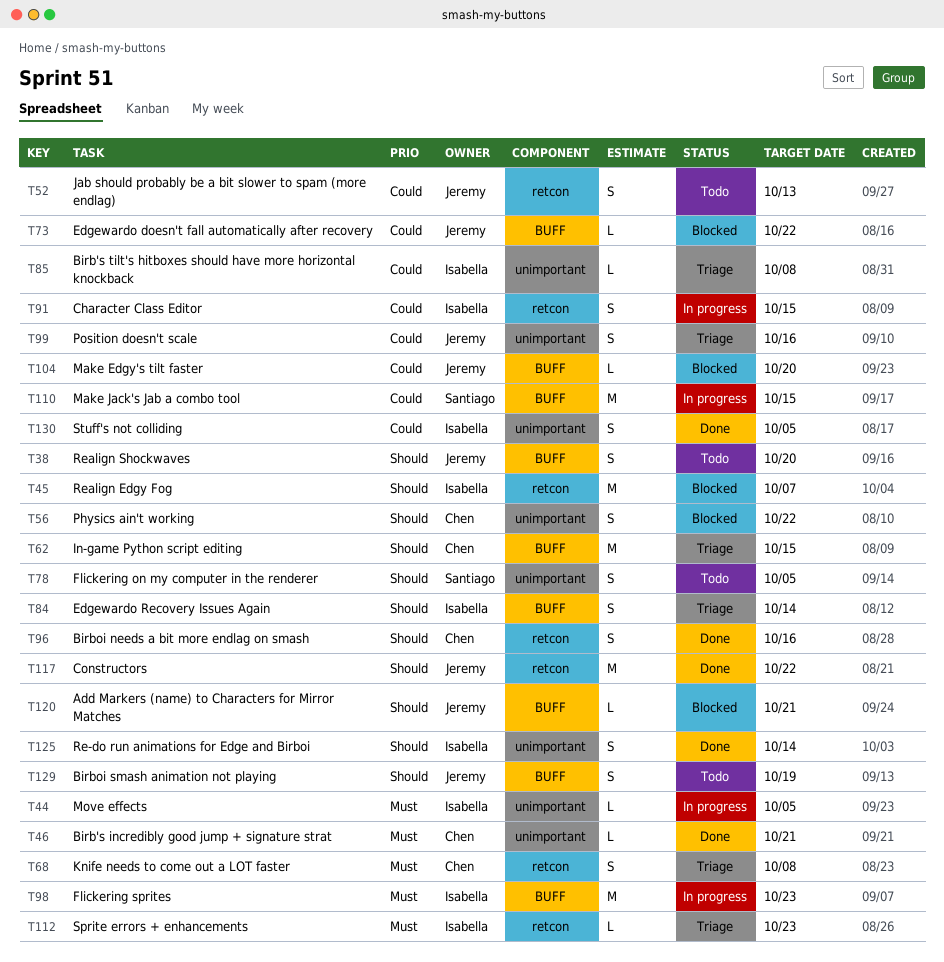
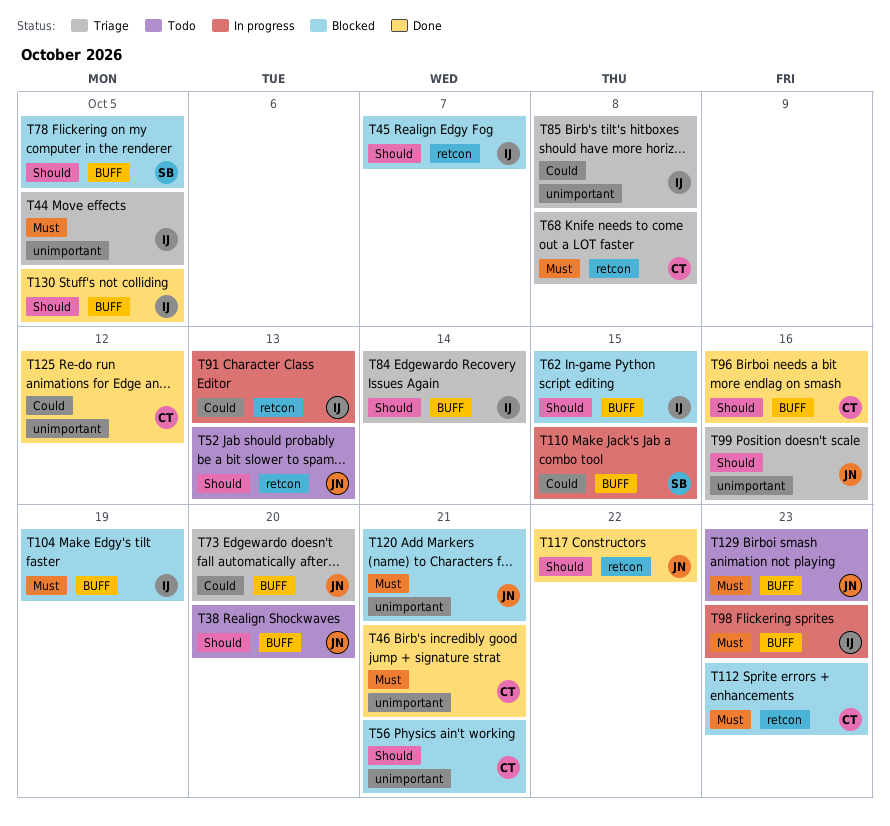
T44, status: In progress -> Triage
T52, priority: Could -> Should
T56, due: Oct 22 -> Oct 21
T62, status: Triage -> Blocked
T62, owner: Chen -> Isabella
T73, status: Blocked -> Triage
T73, due: Oct 22 -> Oct 20
T78, status: Todo -> Blocked
T78, label: unimportant -> BUFF
T91, due: Oct 15 -> Oct 13
T96, label: retcon -> BUFF
T99, priority: Could -> Should
T104, owner: Jeremy -> Isabella
T104, priority: Could -> Must
T104, due: Oct 20 -> Oct 19
T112, status: Triage -> Blocked
T112, owner: Isabella -> Chen
T120, priority: Should -> Must
T120, label: BUFF -> unimportant
T125, owner: Isabella -> Chen
T125, priority: Should -> Could
T125, due: Oct 14 -> Oct 12
T129, priority: Should -> Must
T129, due: Oct 19 -> Oct 23
T130, priority: Could -> Should
T130, label: unimportant -> BUFF

